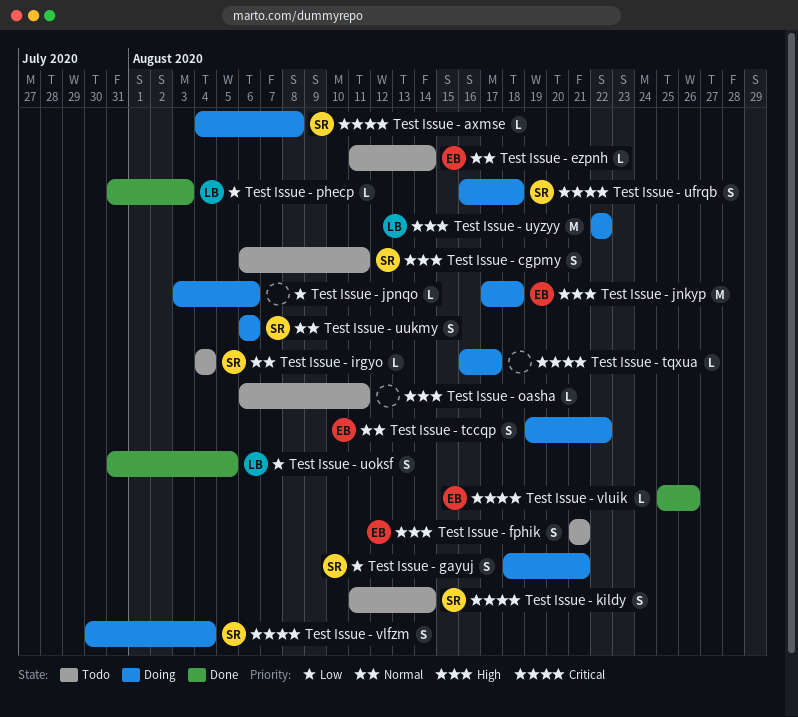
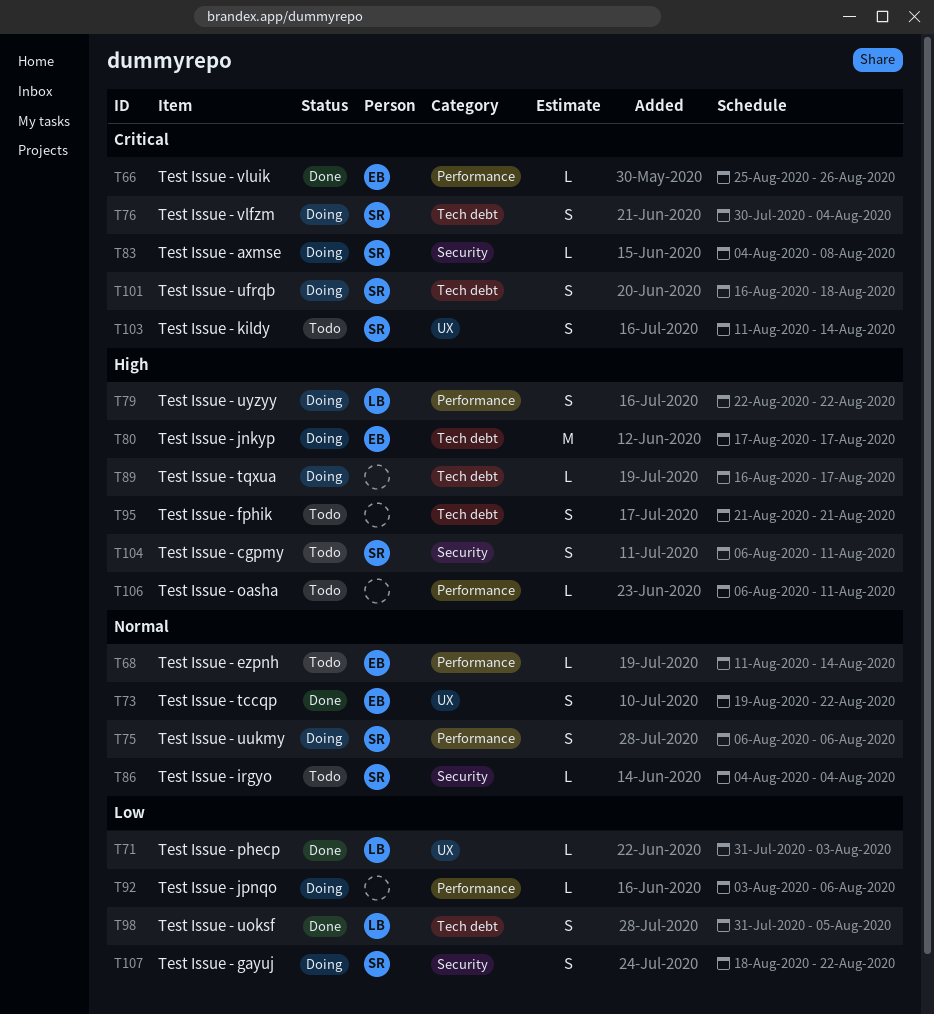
Test Issue - fphik, owner: EB -> none
Test Issue - gayuj, due: Aug 21 -> Aug 22
Test Issue - jnkyp, due: Aug 18 -> Aug 17
Test Issue - tccqp, status: Doing -> Done
Test Issue - tqxua, priority: Critical -> High
Test Issue - uyzyy, estimate: M -> S

